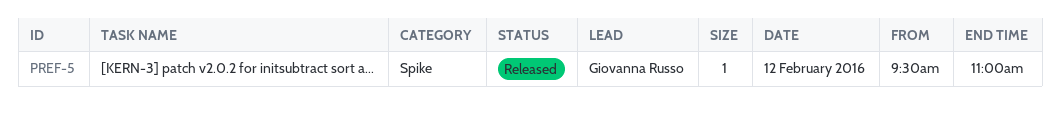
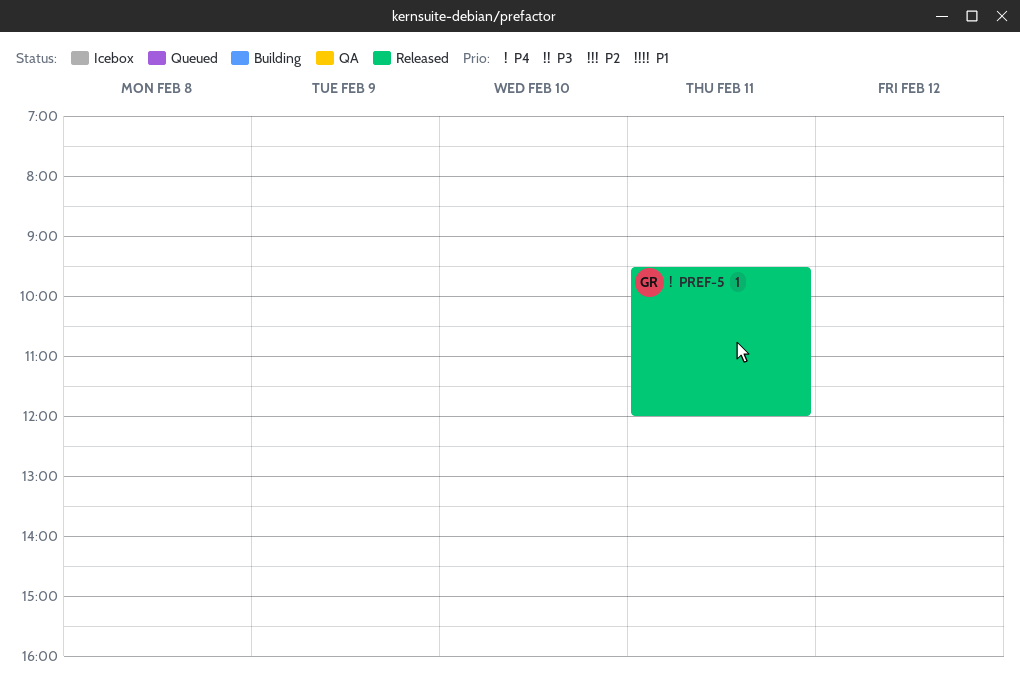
PREF-5, day: Feb 12 -> Feb 11
PREF-5, ends: 11:00 -> 12:00

